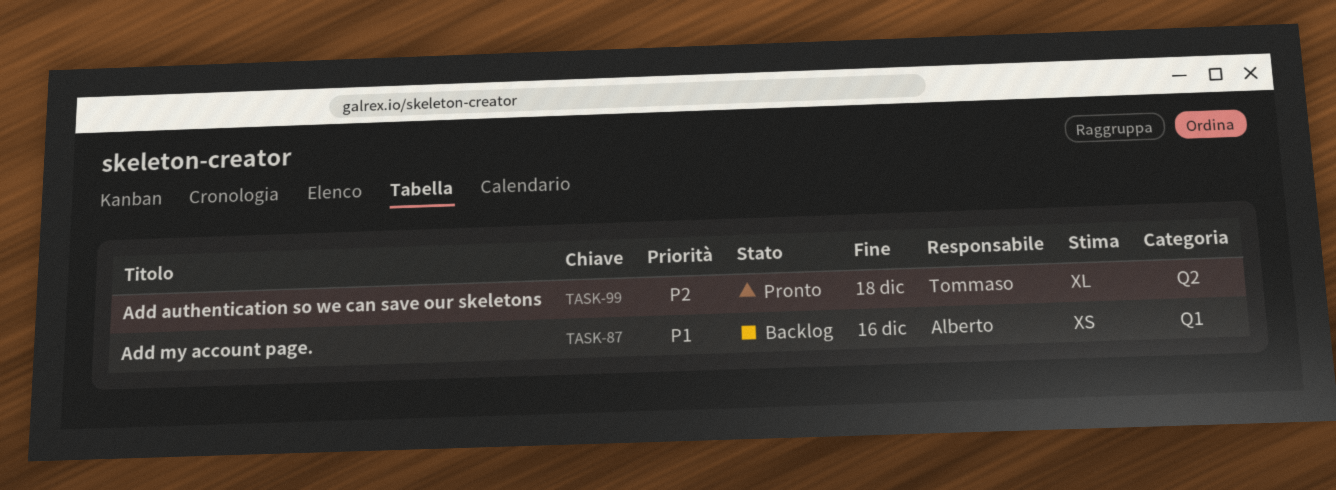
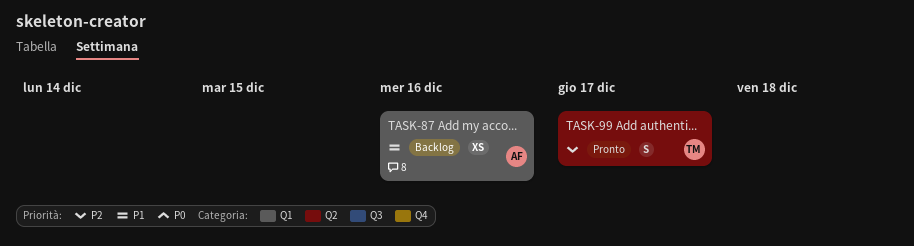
TASK-99, estimate: XL -> S
TASK-99, due: Dec 18 -> Dec 17

